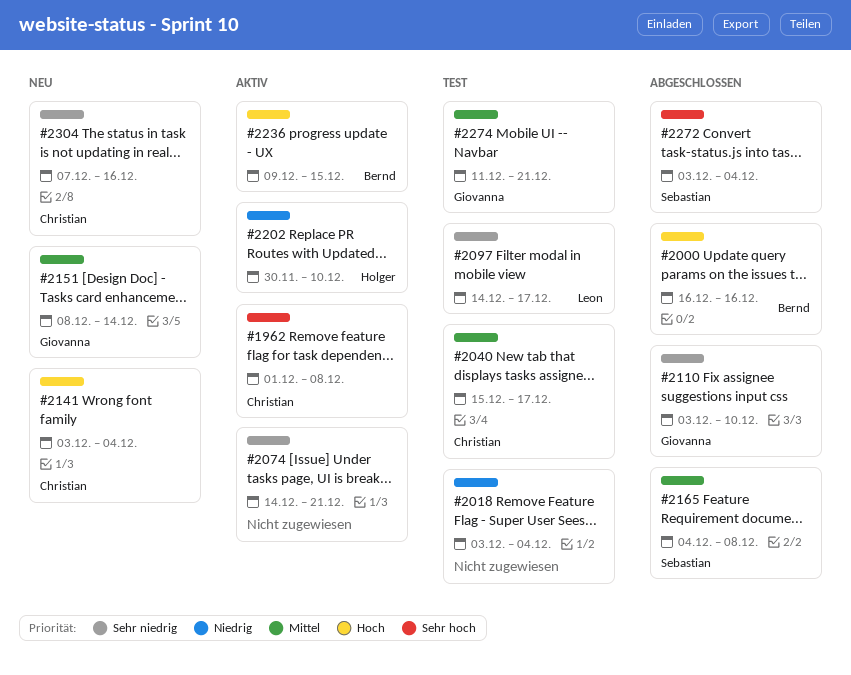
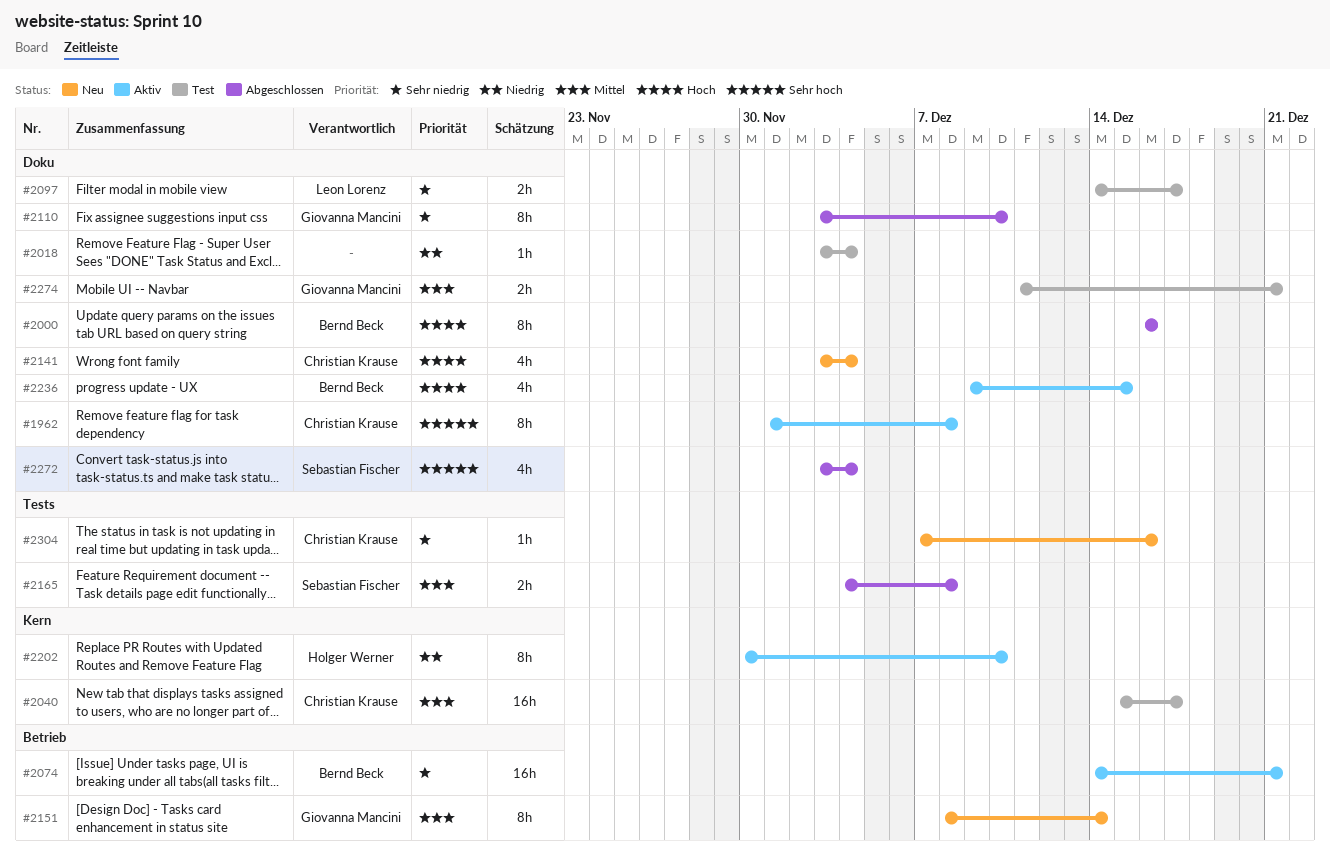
#2074, owner: none -> Bernd Beck

